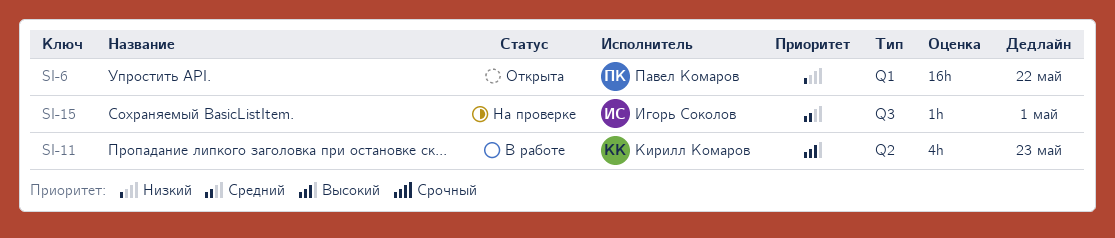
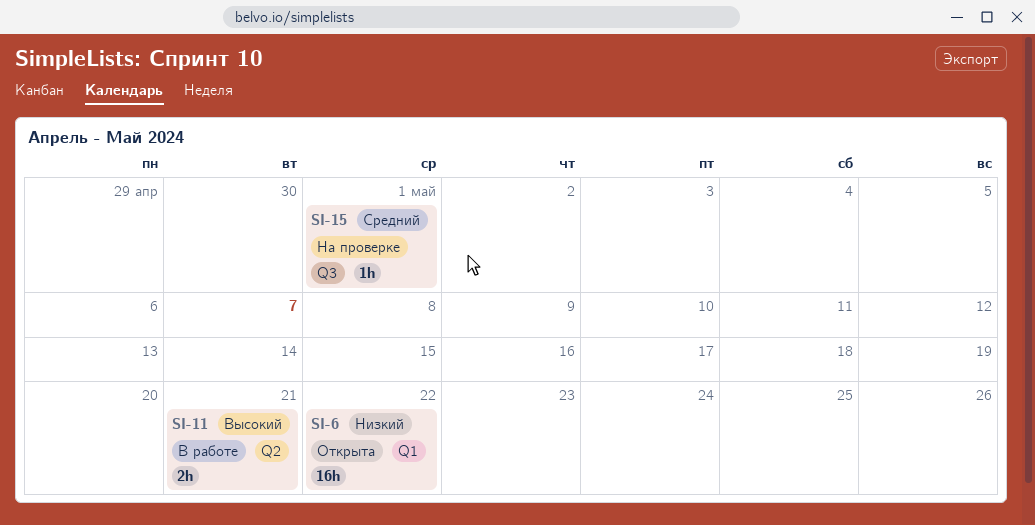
SI-11, estimate: 4h -> 2h
SI-11, due: May 23 -> May 21

